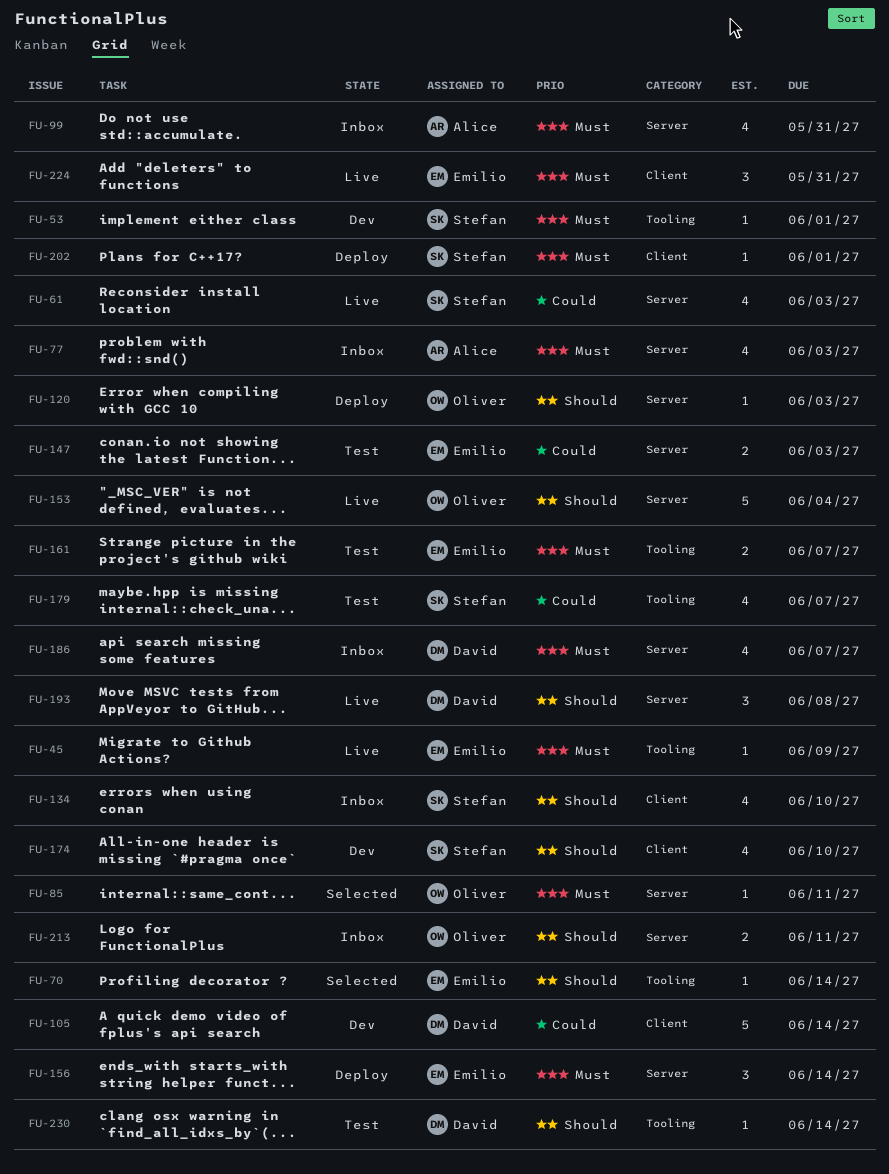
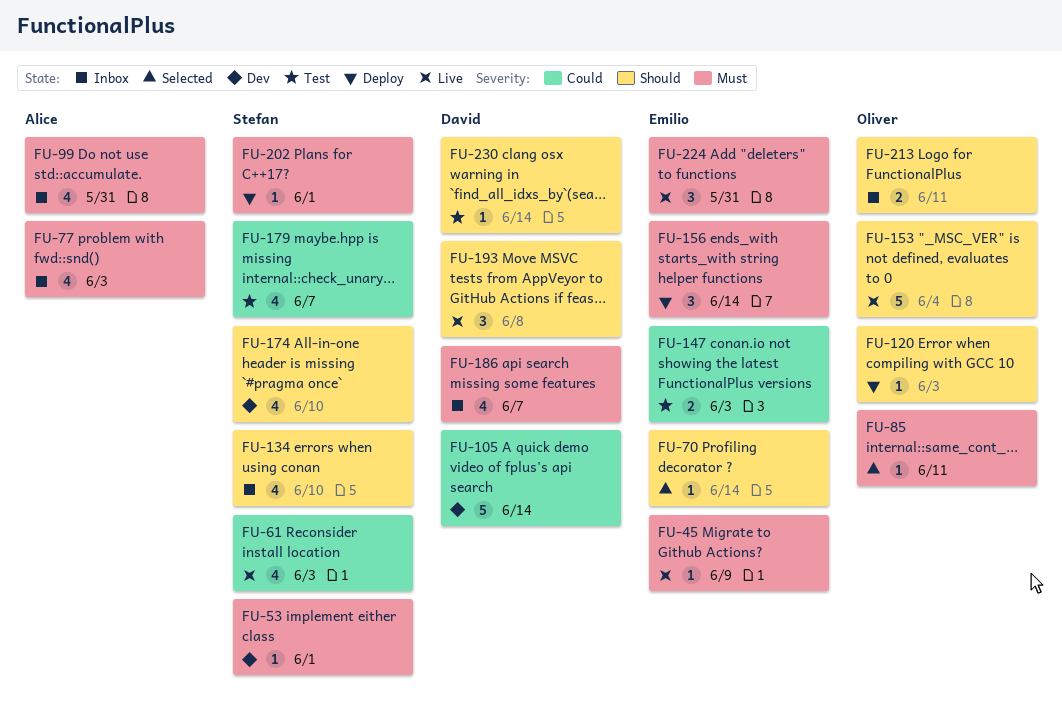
FU-161: present -> none

